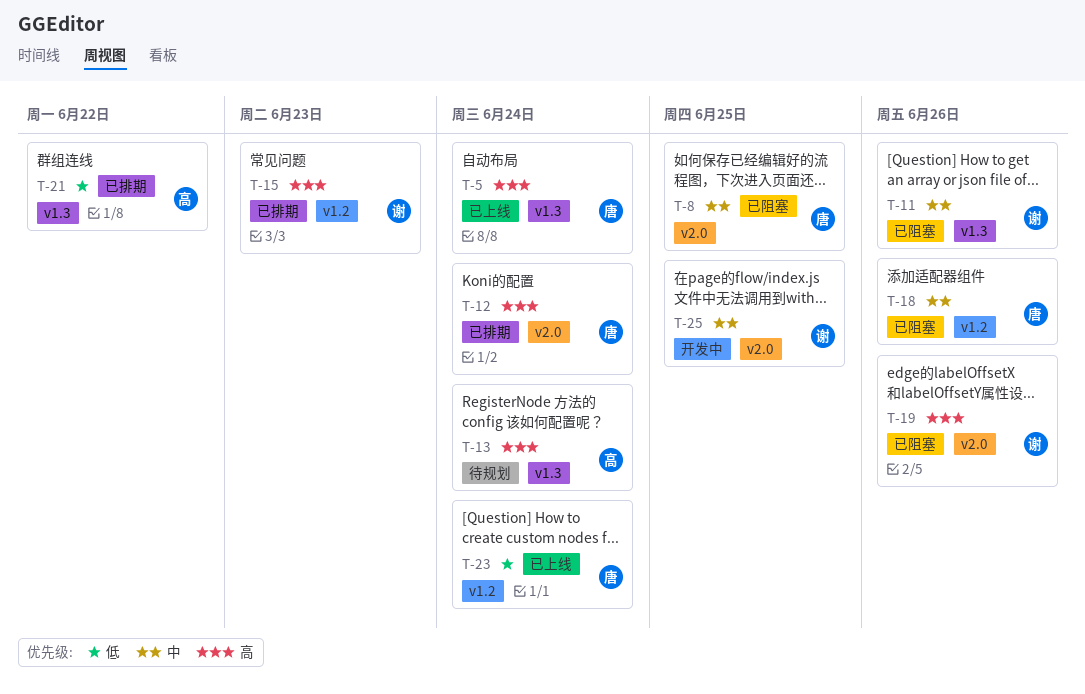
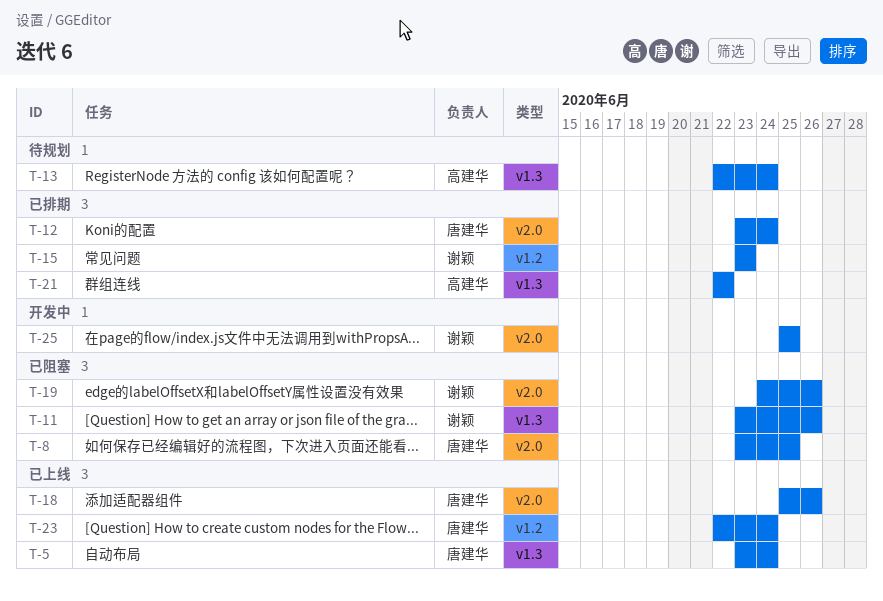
T-18, status: 已阻塞 -> 已上线
T-18, label: v1.2 -> v2.0

